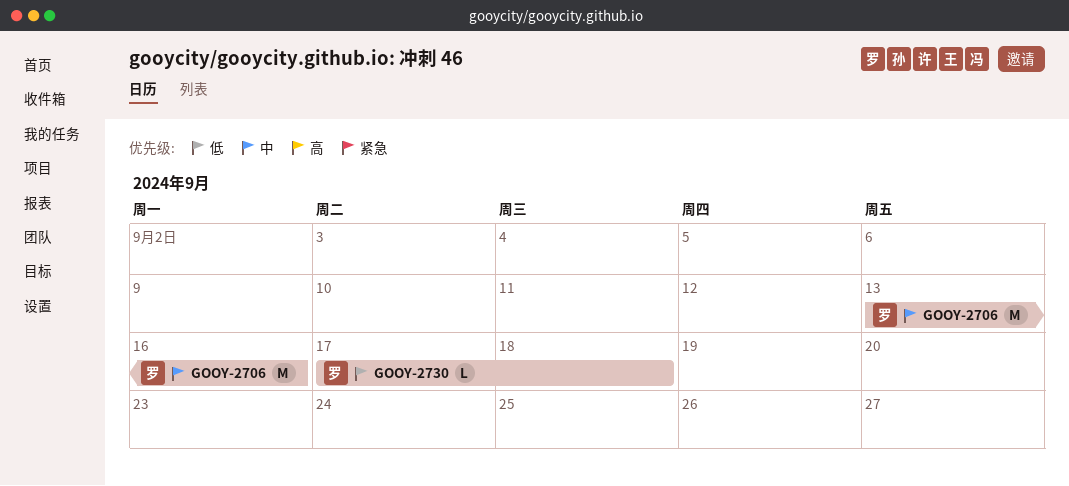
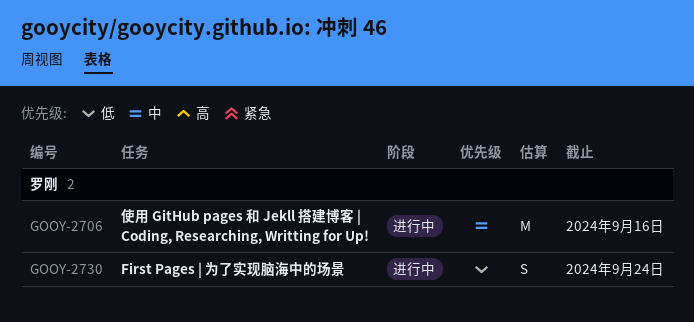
GOOY-2730, estimate: L -> S
GOOY-2730, due: Sep 18 -> Sep 24

